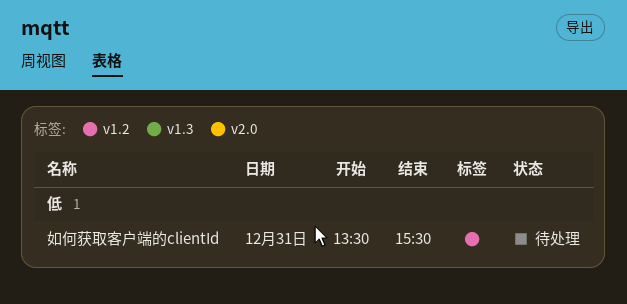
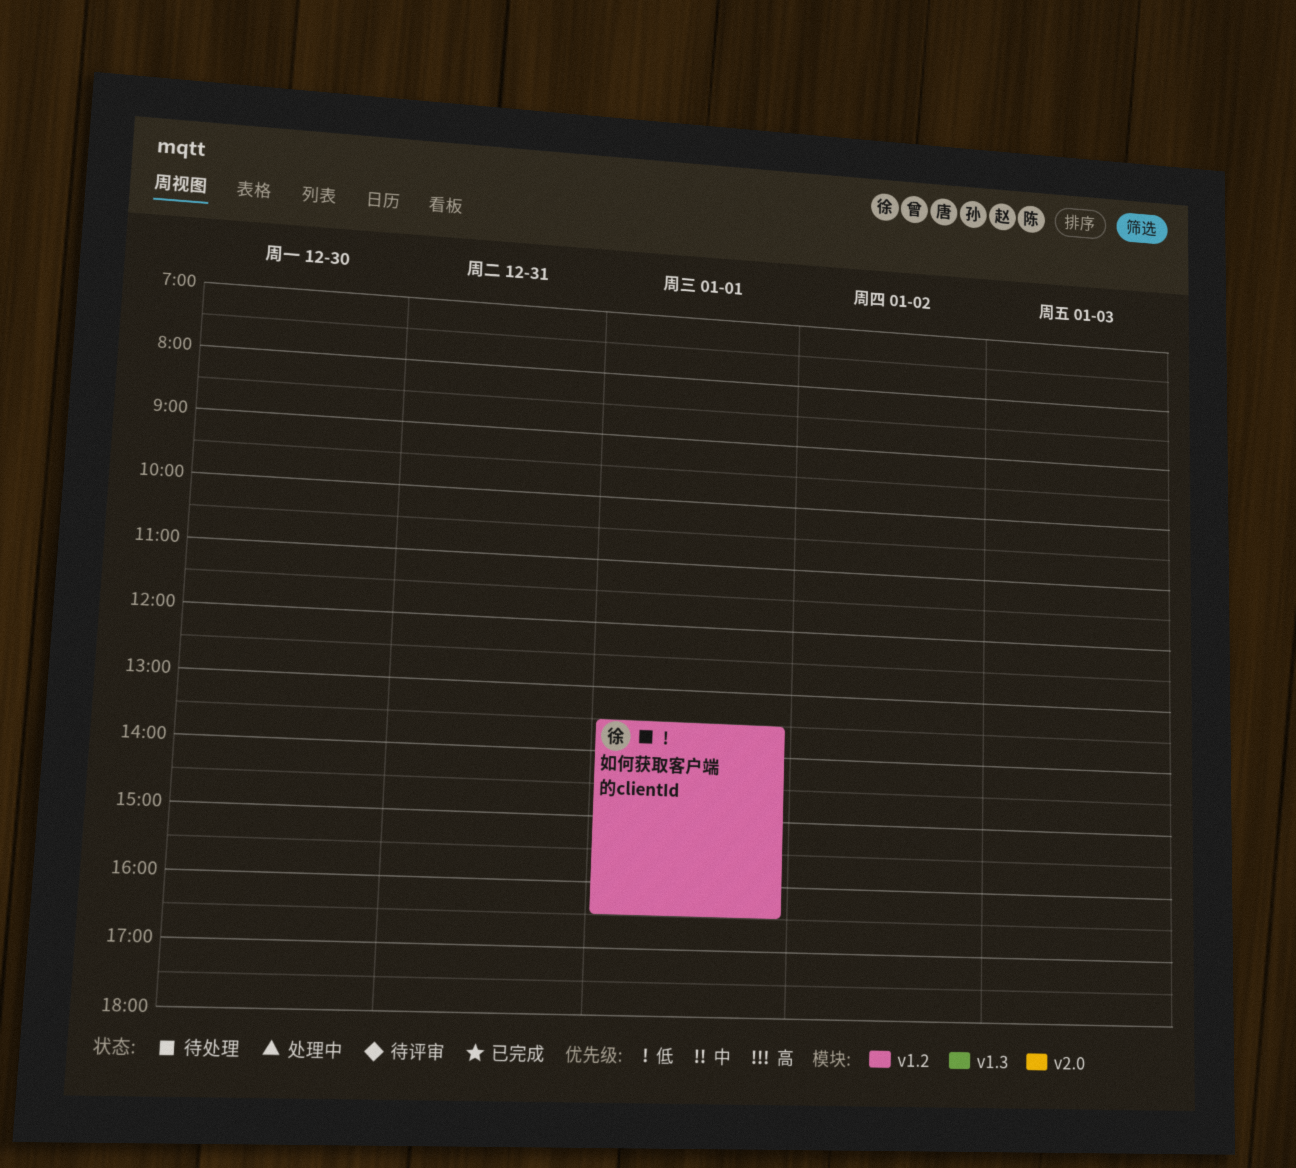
如何获取客户端的clientId, day: Dec 31 -> Jan 1
如何获取客户端的clientId, ends: 15:30 -> 16:30

